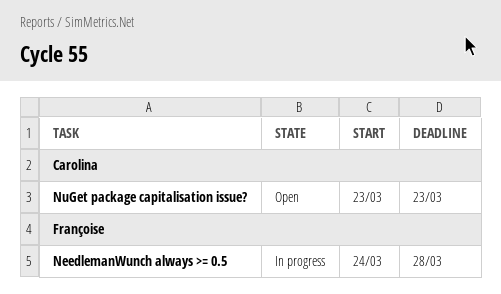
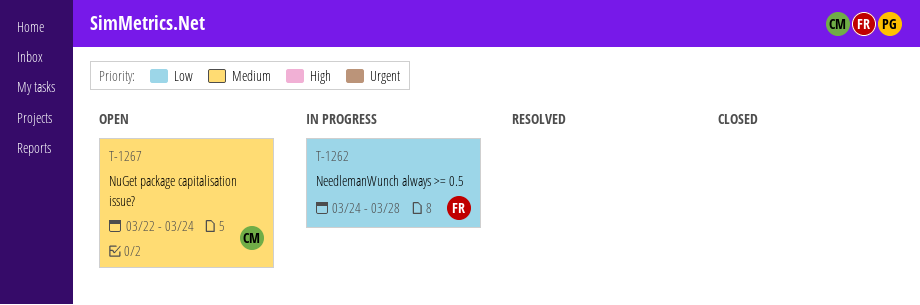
NuGet package capitalisation issue?, start: Mar 23 -> Mar 22
NuGet package capitalisation issue?, due: Mar 23 -> Mar 24

